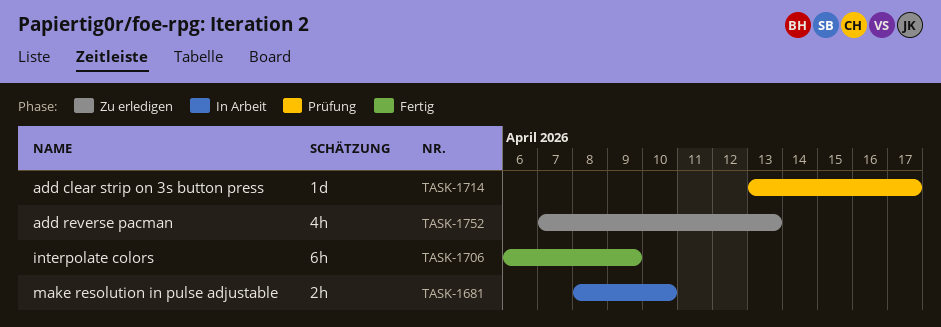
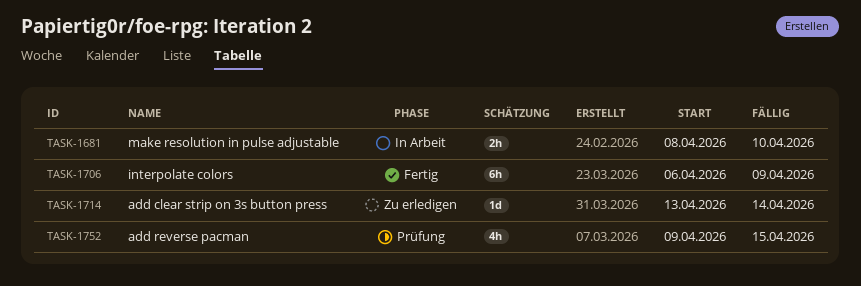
TASK-1714, status: Prüfung -> Zu erledigen
TASK-1714, due: Apr 17 -> Apr 14
TASK-1752, status: Zu erledigen -> Prüfung
TASK-1752, start: Apr 7 -> Apr 9
TASK-1752, due: Apr 13 -> Apr 15

